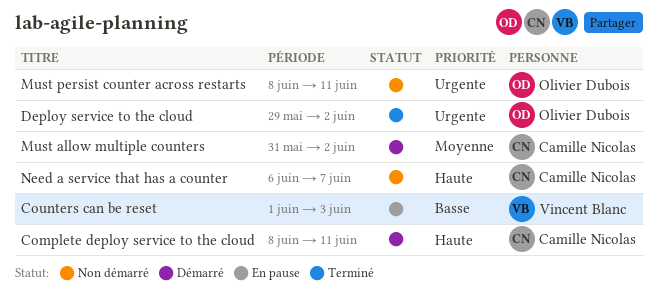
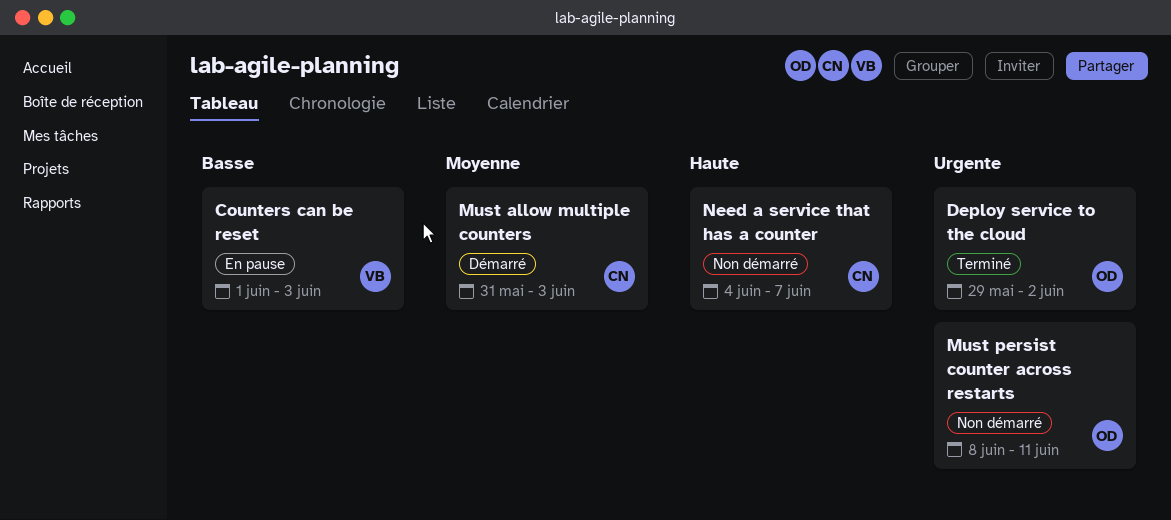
Complete deploy service to the cloud: present -> none
Must allow multiple counters, due: Jun 2 -> Jun 3
Need a service that has a counter, start: Jun 6 -> Jun 4

